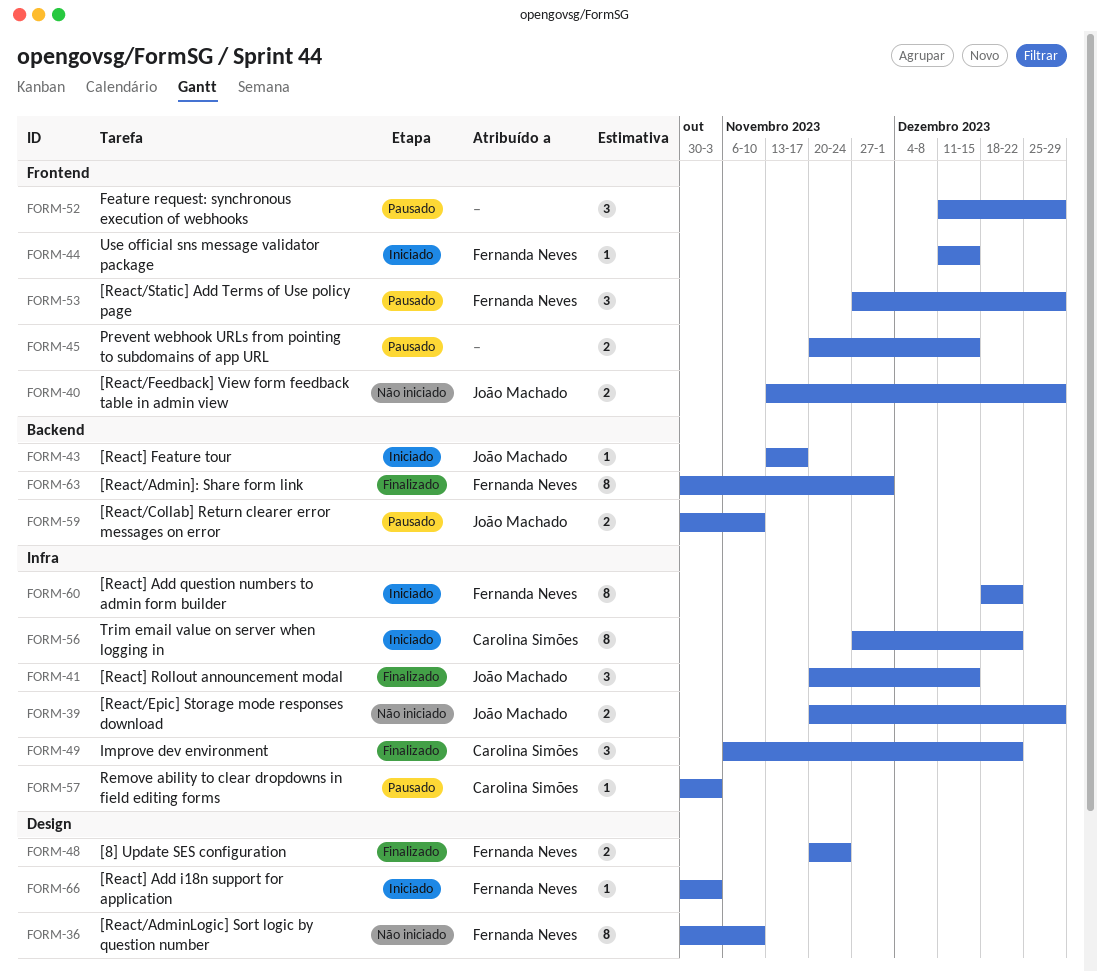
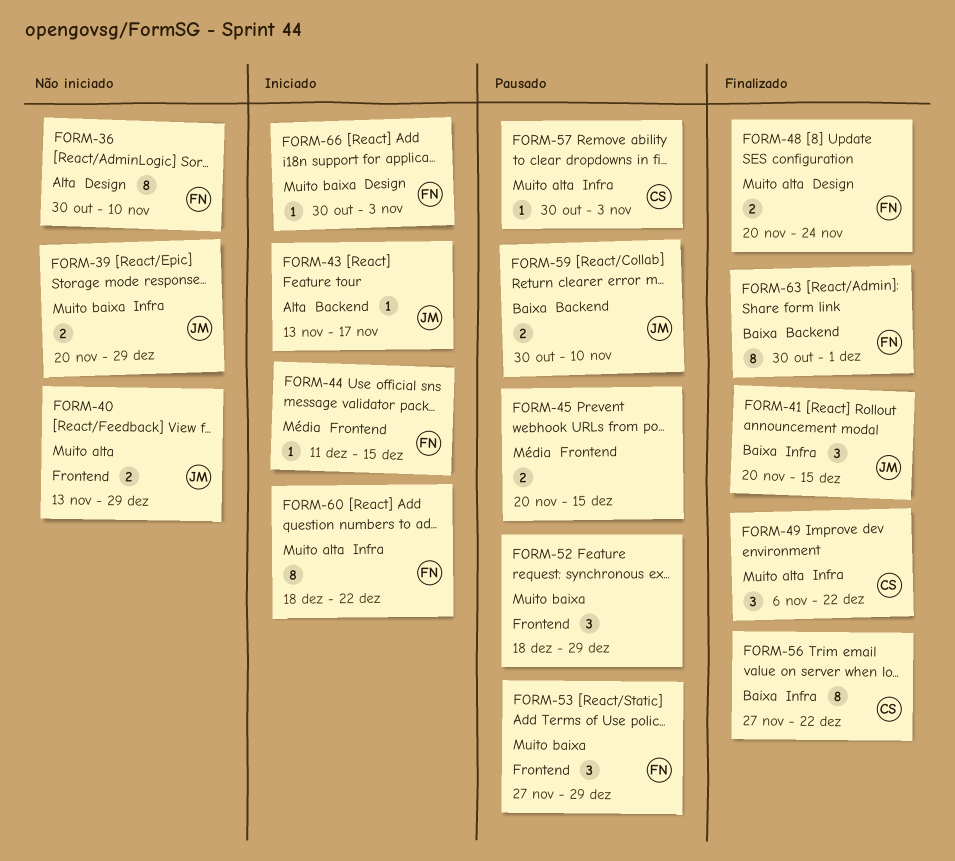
FORM-52, start: Dec 11 -> Dec 18
FORM-56, status: Iniciado -> Finalizado

